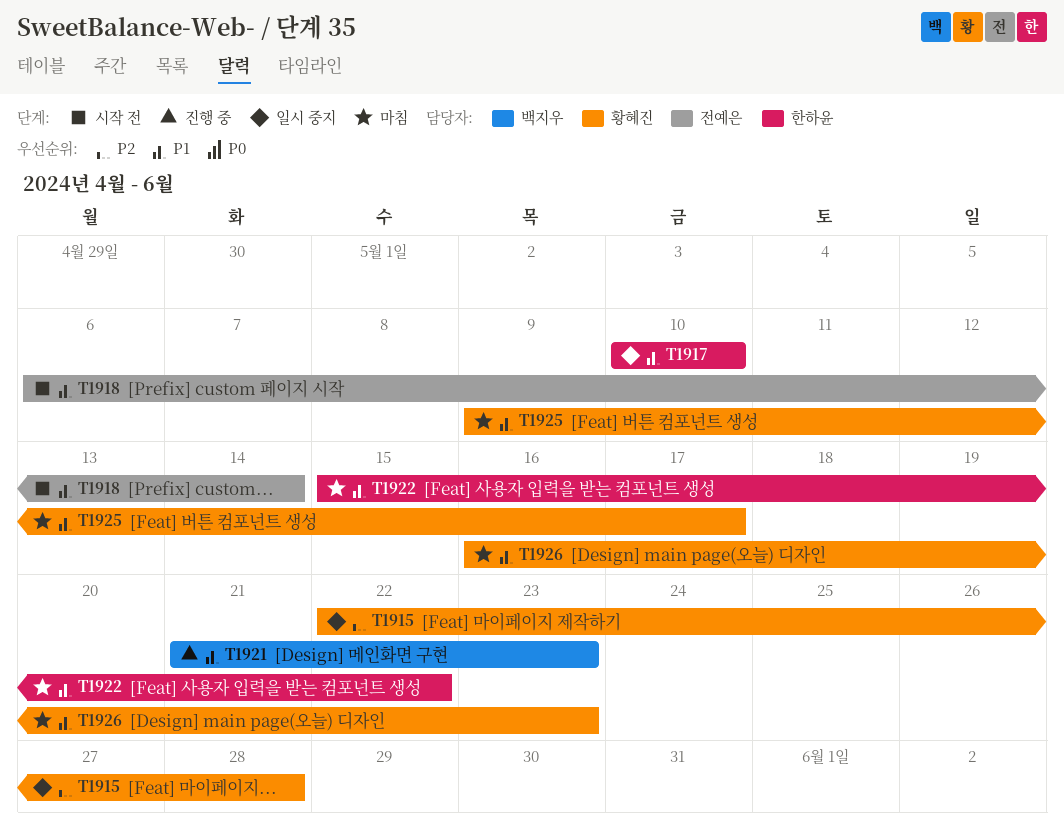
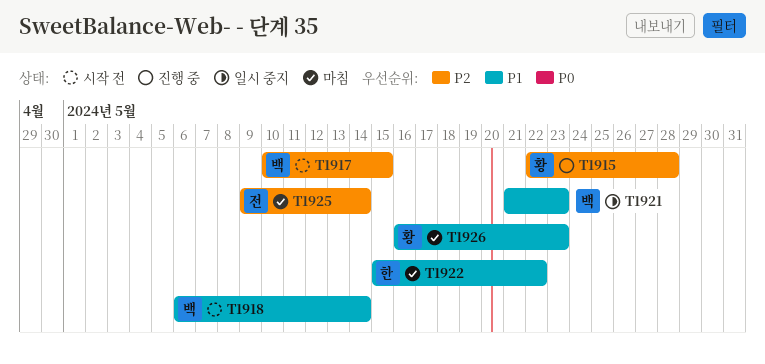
T1915, status: 일시 중지 -> 진행 중
T1917, status: 일시 중지 -> 시작 전
T1917, owner: 한하윤 -> 백지우
T1917, priority: P1 -> P2
T1917, due: May 10 -> May 15
T1918, owner: 전예은 -> 백지우
T1921, status: 진행 중 -> 일시 중지
T1925, owner: 황혜진 -> 전예은
T1925, priority: P1 -> P2
T1925, due: May 17 -> May 14

